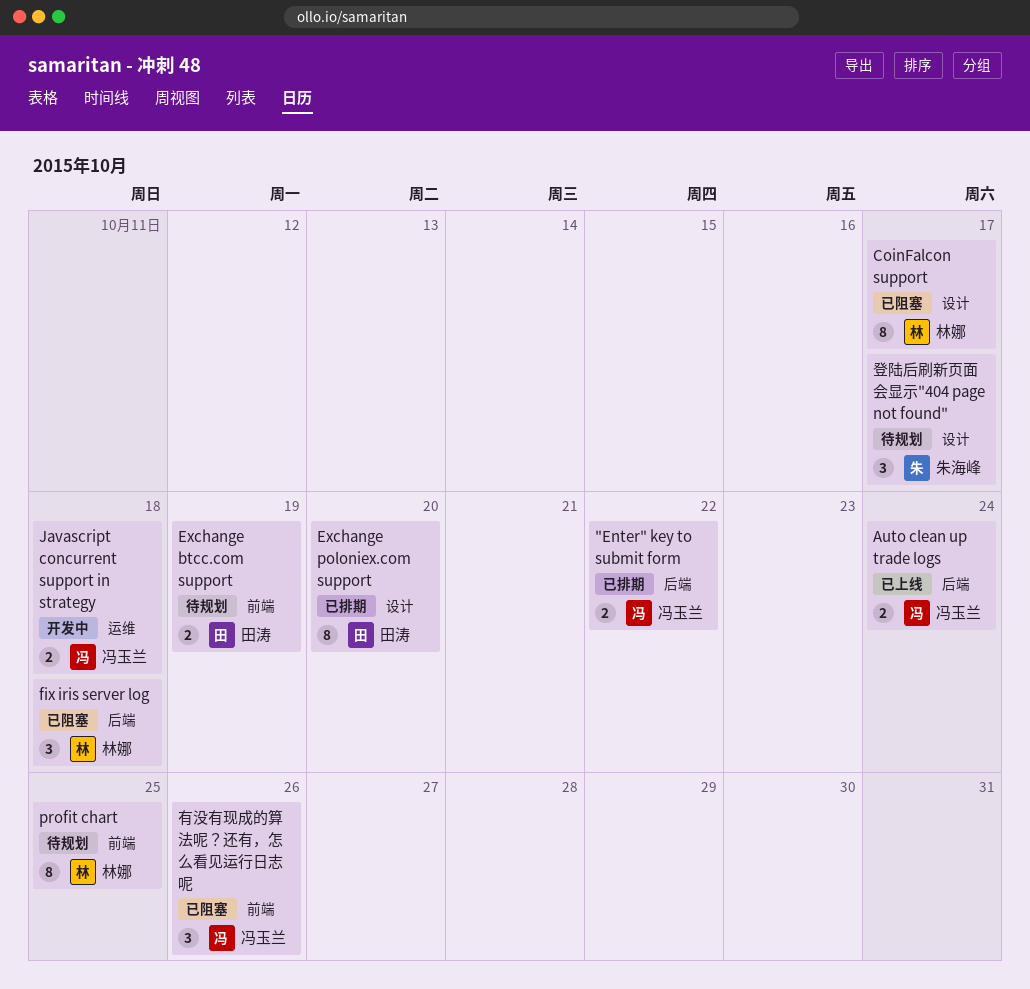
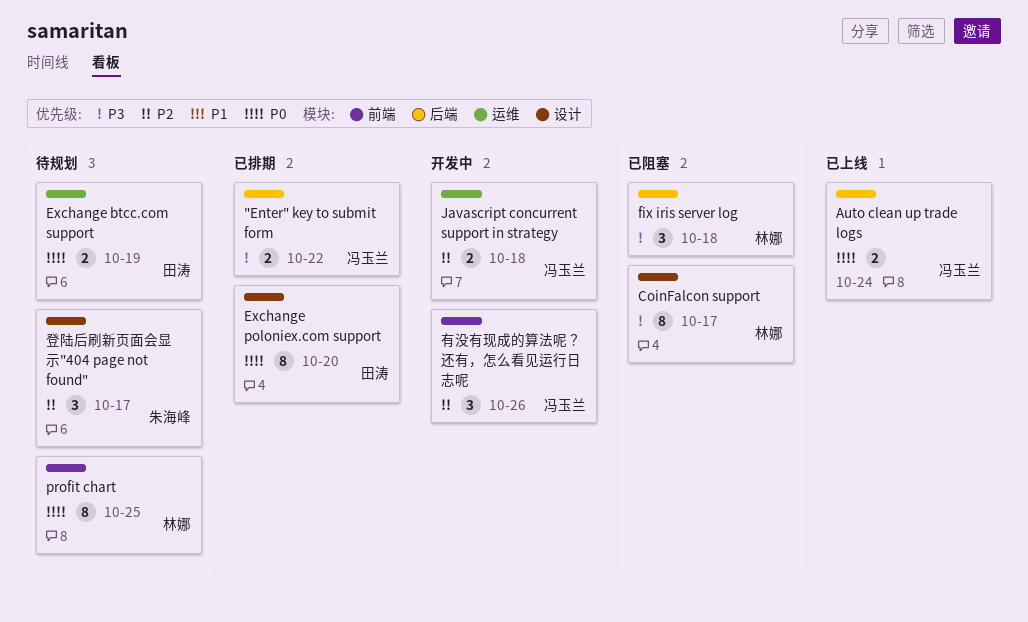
Exchange btcc.com support, label: 前端 -> 运维
有没有现成的算法呢？还有，怎么看见运行日志呢, status: 已阻塞 -> 开发中

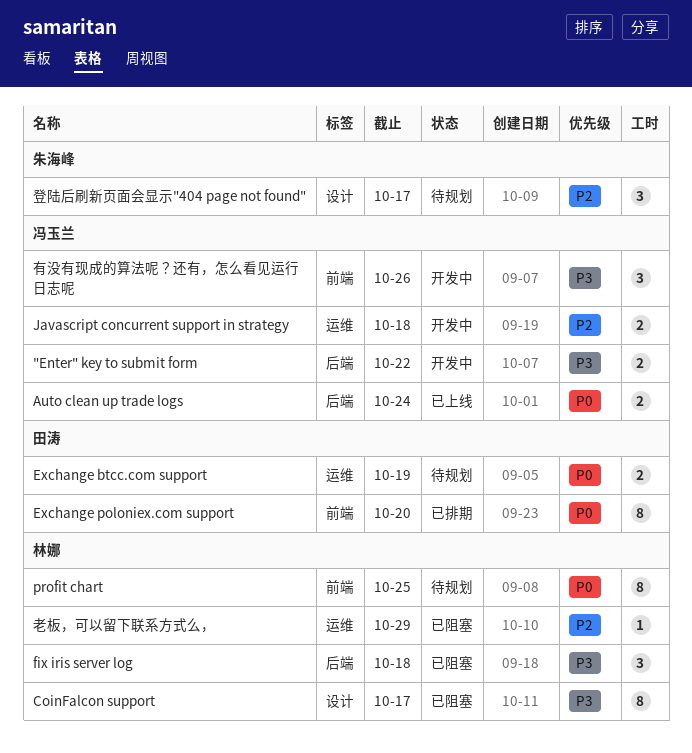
"Enter" key to submit form, status: 已排期 -> 开发中
Exchange poloniex.com support, label: 设计 -> 前端
有没有现成的算法呢？还有，怎么看见运行日志呢, priority: P2 -> P3
老板，可以留下联系方式么，: none -> present

